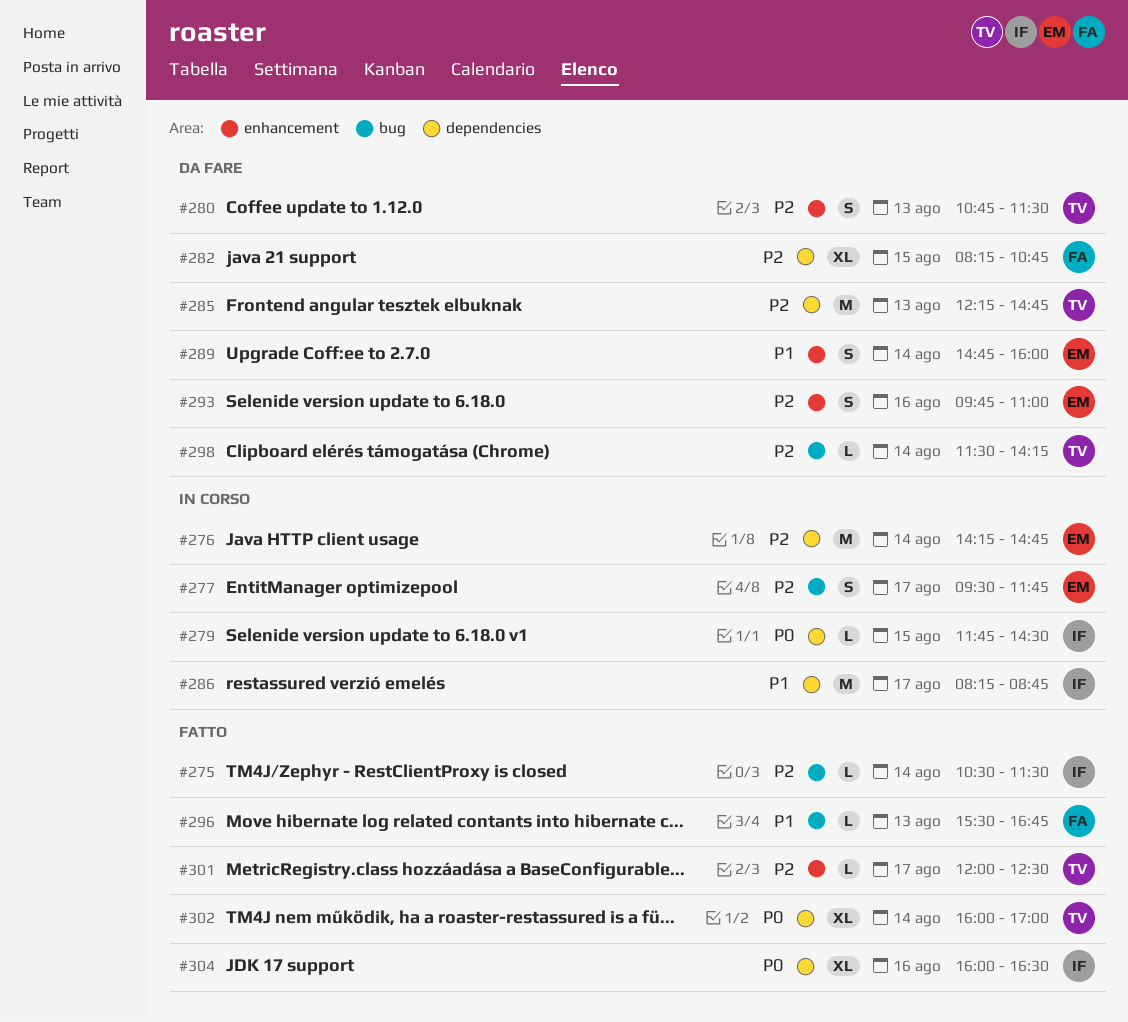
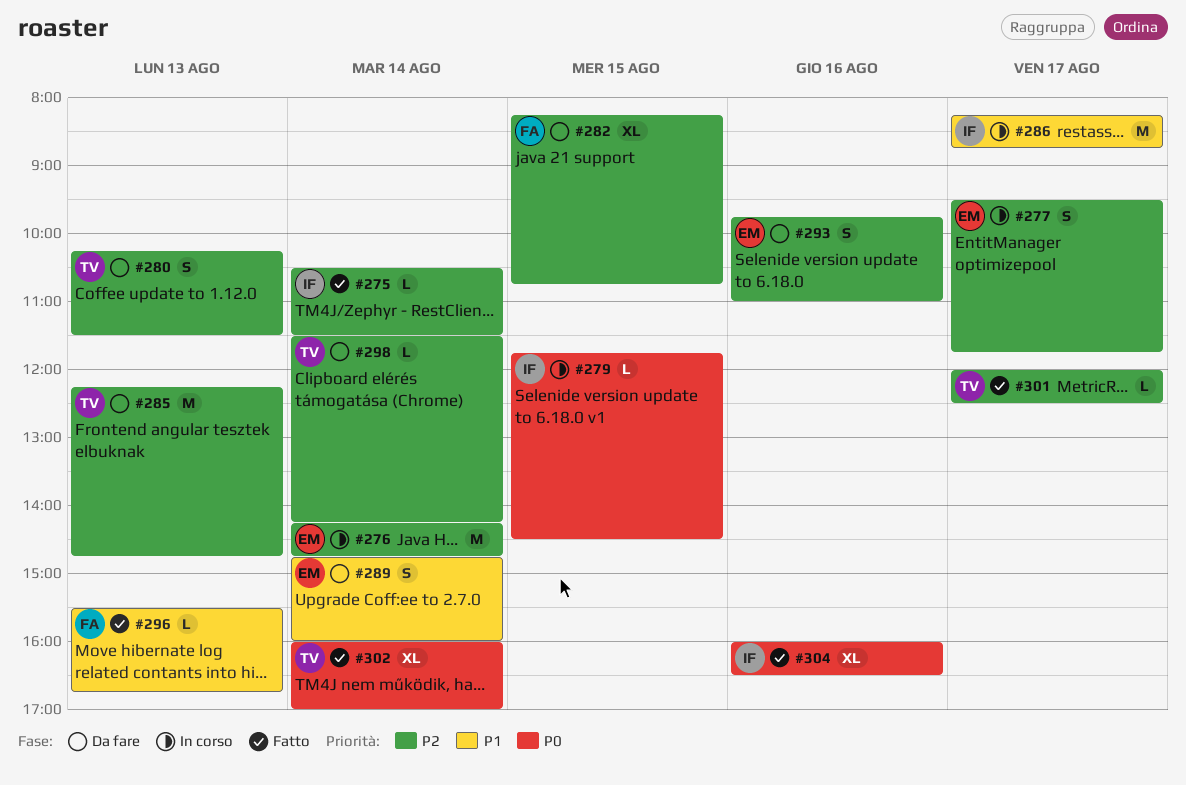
#280, begins: 10:45 -> 10:15

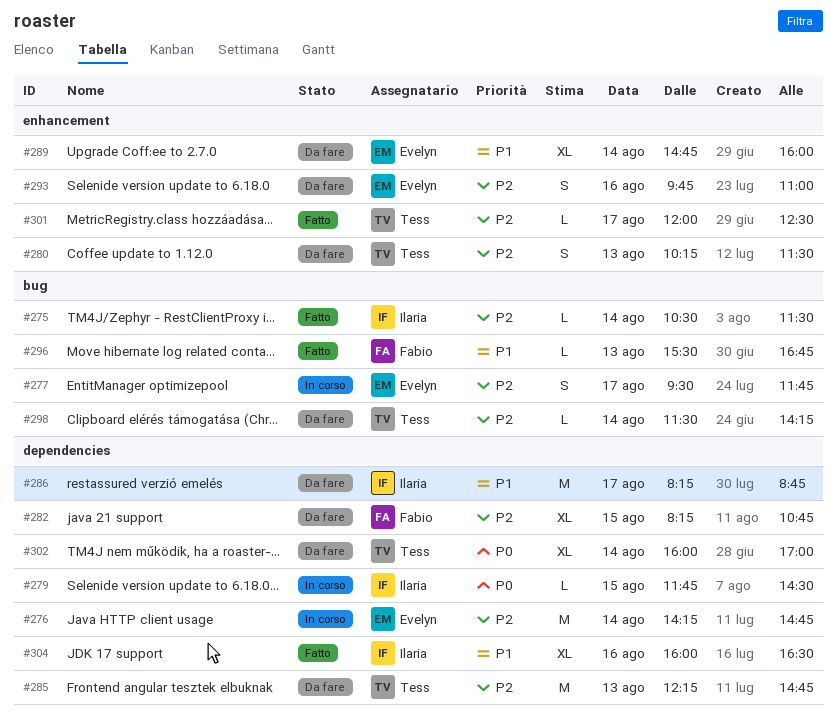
#286, status: In corso -> Da fare
#289, estimate: S -> XL
#302, status: Fatto -> Da fare
#304, priority: P0 -> P1

